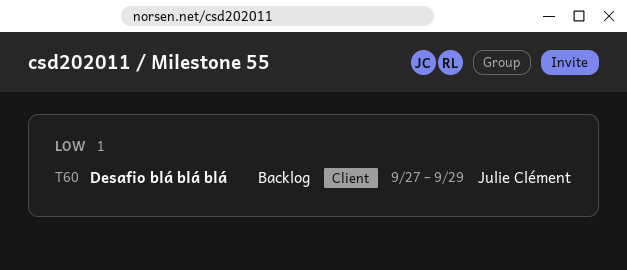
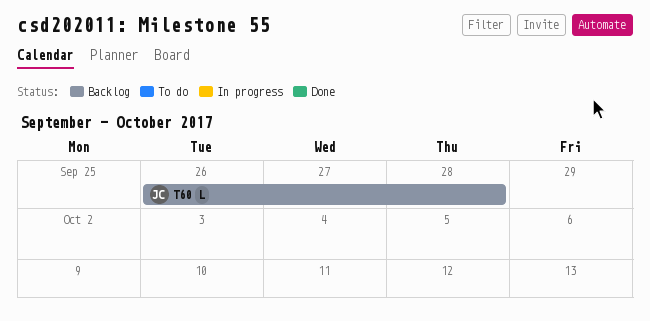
T60, start: Sep 27 -> Sep 26
T60, due: Sep 29 -> Sep 28

